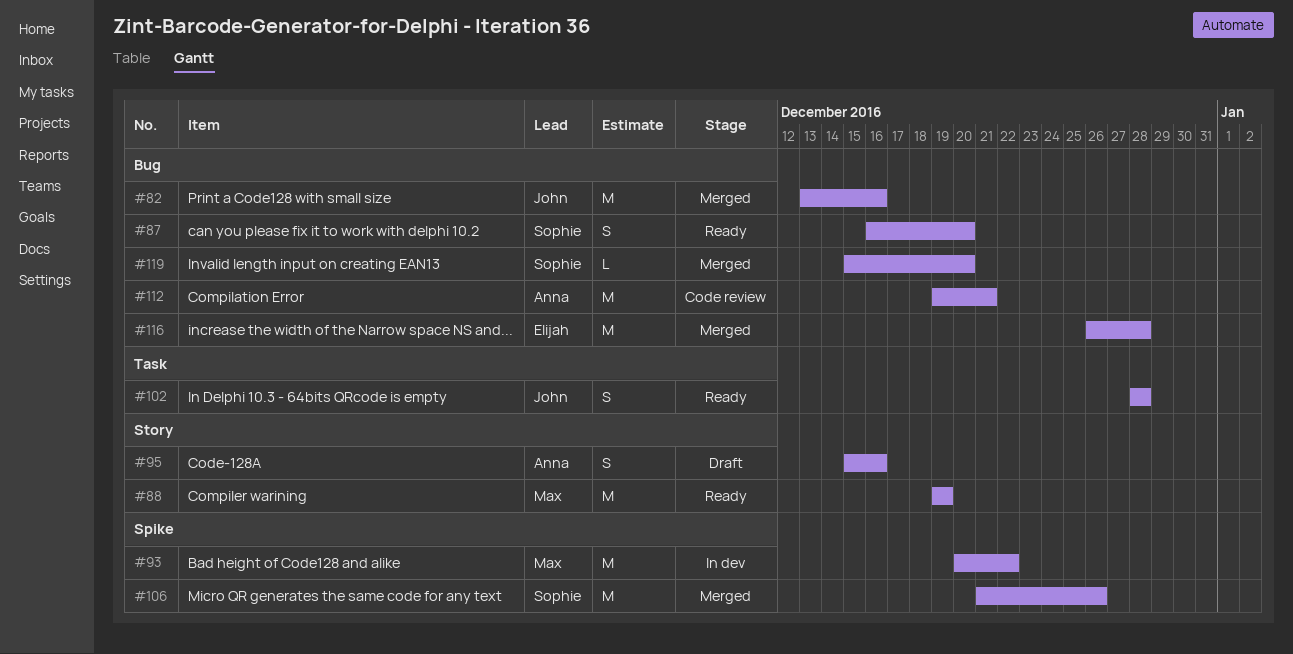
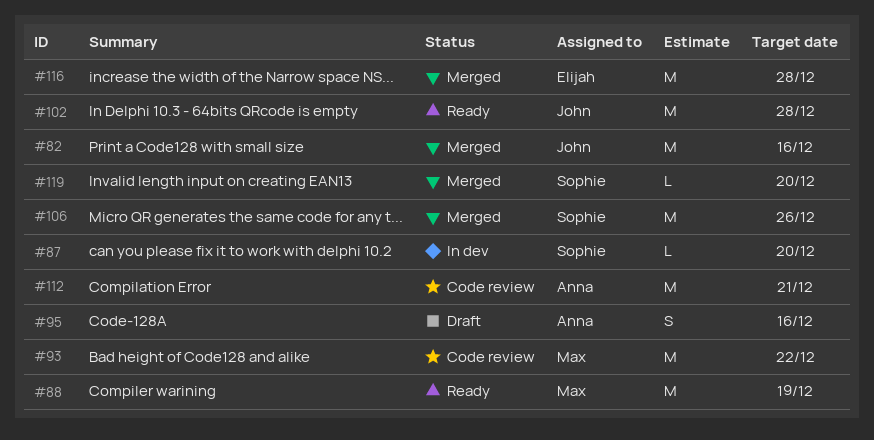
#87, status: Ready -> In dev
#87, estimate: S -> L
#93, status: In dev -> Code review
#102, estimate: S -> M

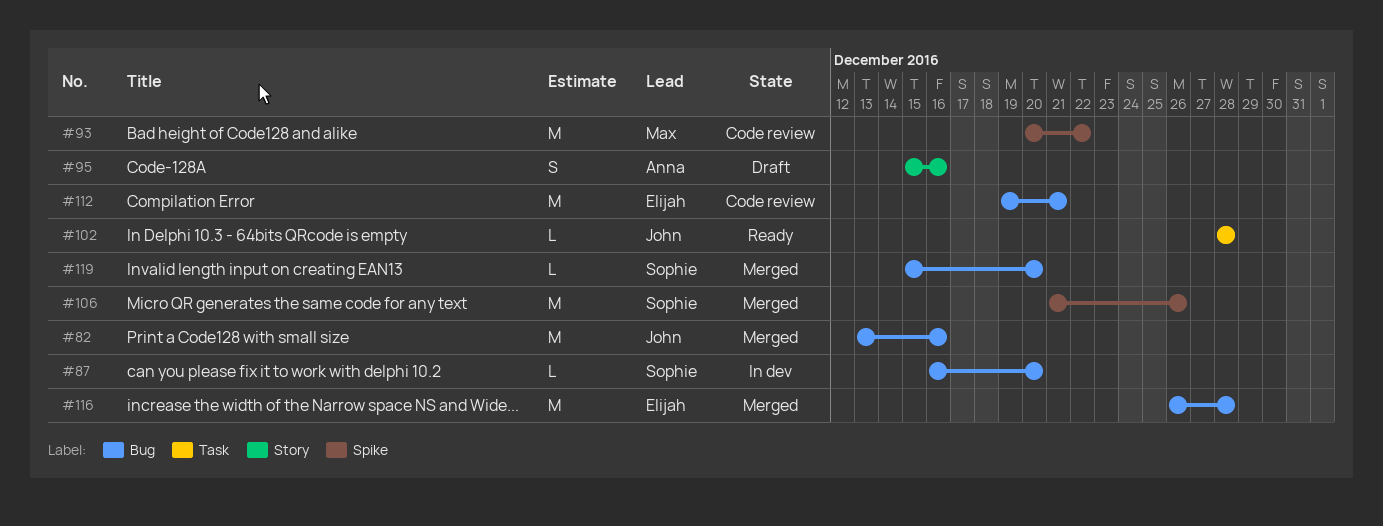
#88: present -> none
#102, estimate: M -> L
#112, owner: Anna -> Elijah

